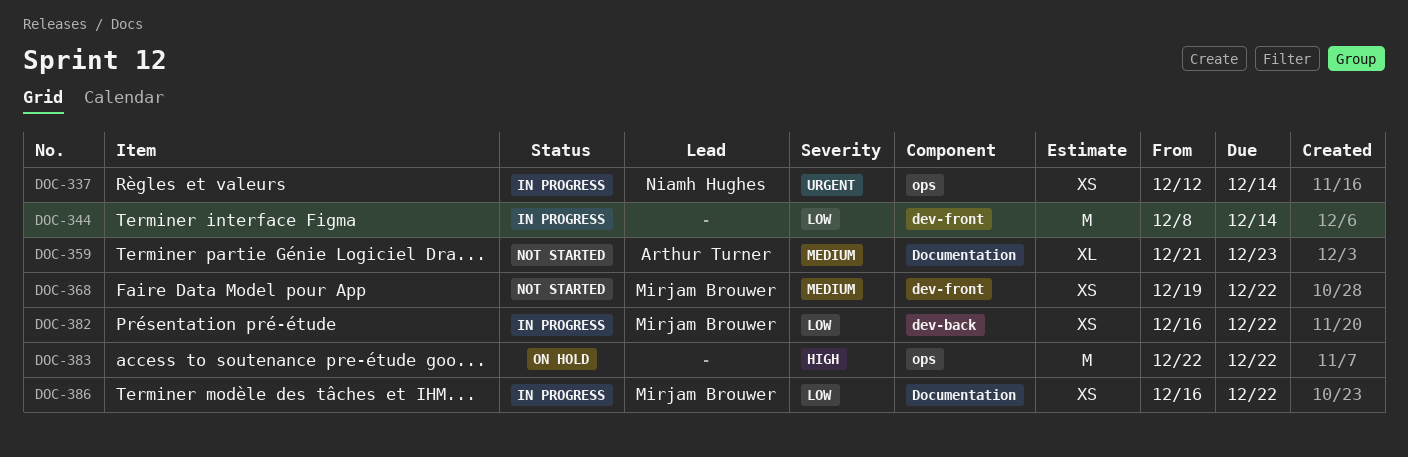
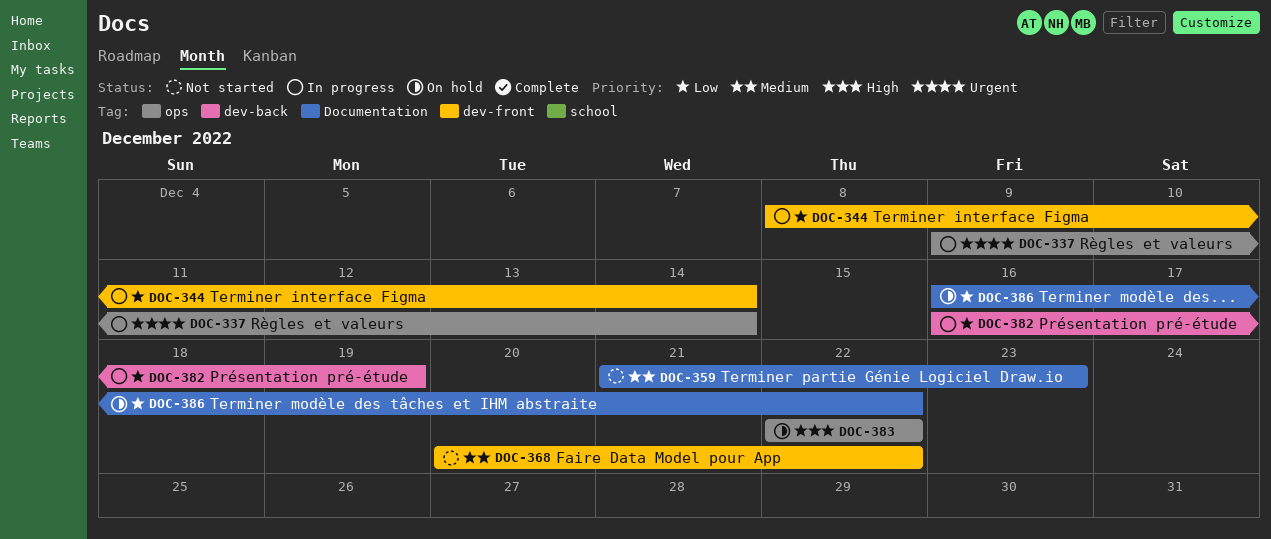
DOC-337, start: Dec 12 -> Dec 9
DOC-368, start: Dec 19 -> Dec 20
DOC-382, due: Dec 22 -> Dec 19
DOC-386, status: In progress -> On hold

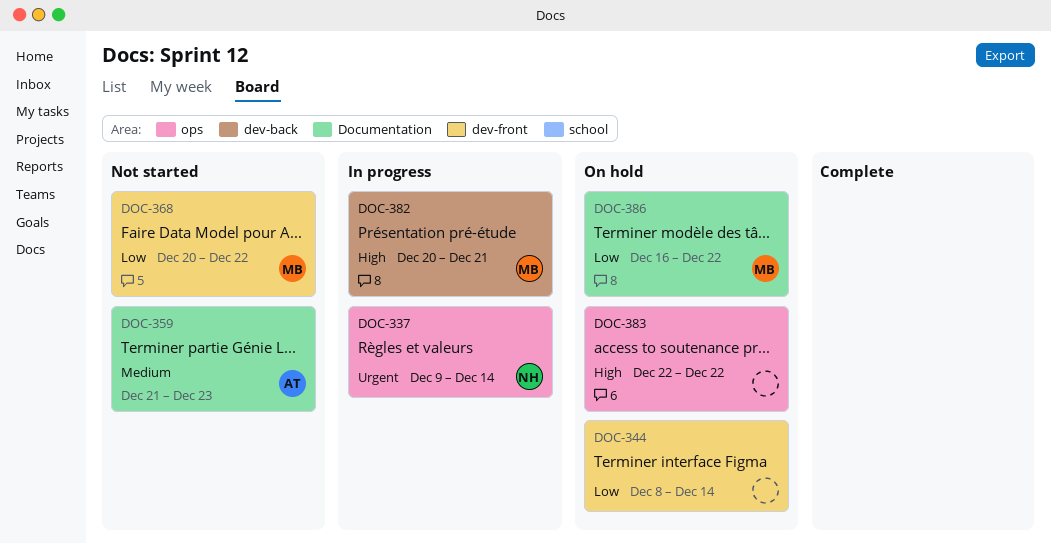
DOC-344, status: In progress -> On hold
DOC-368, priority: Medium -> Low
DOC-382, priority: Low -> High
DOC-382, start: Dec 16 -> Dec 20
DOC-382, due: Dec 19 -> Dec 21

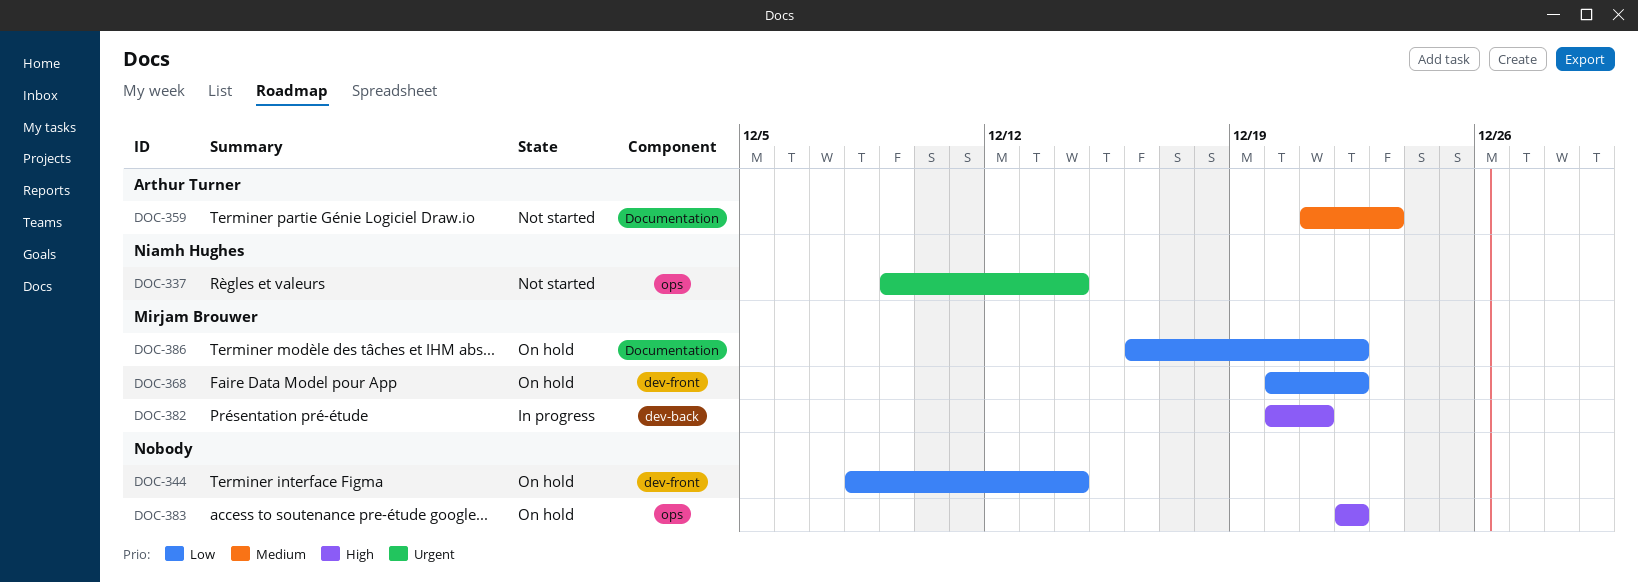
DOC-337, status: In progress -> Not started
DOC-368, status: Not started -> On hold

